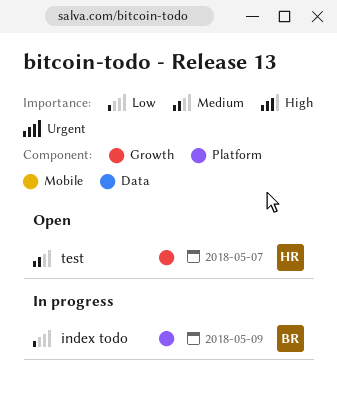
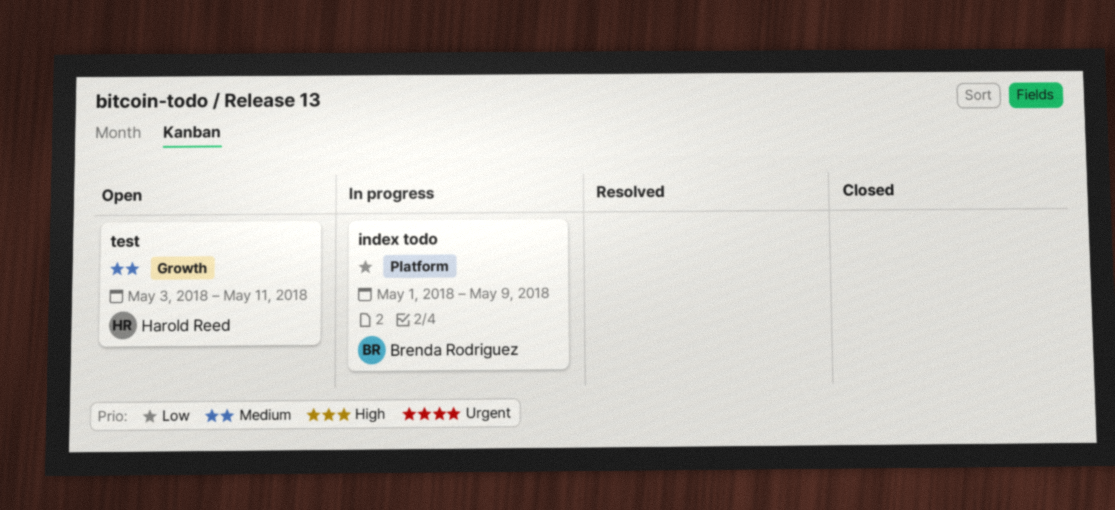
test, due: May 7 -> May 11

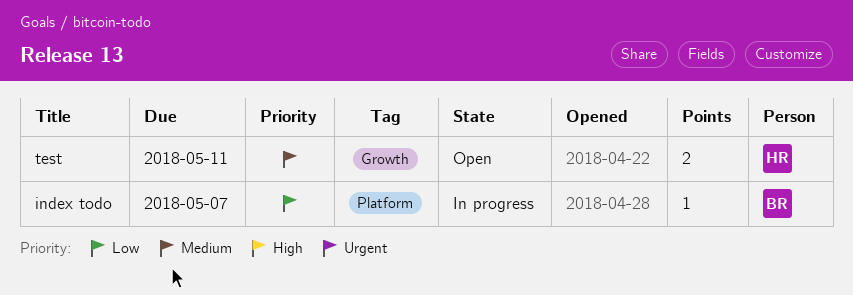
index todo, due: May 9 -> May 7

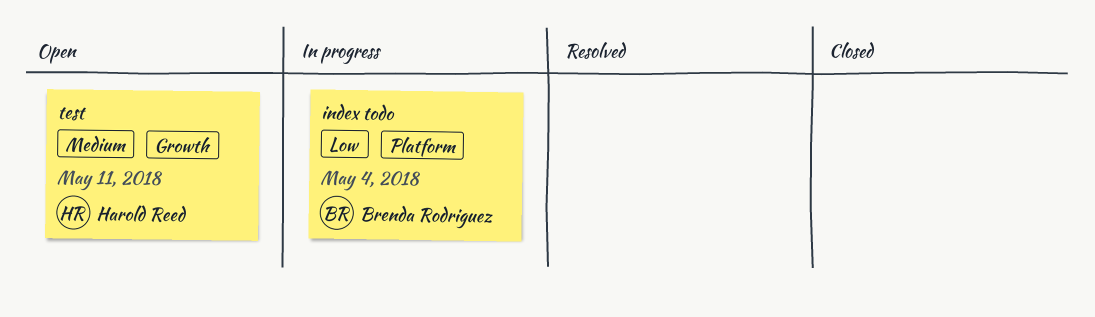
index todo, due: May 7 -> May 4

